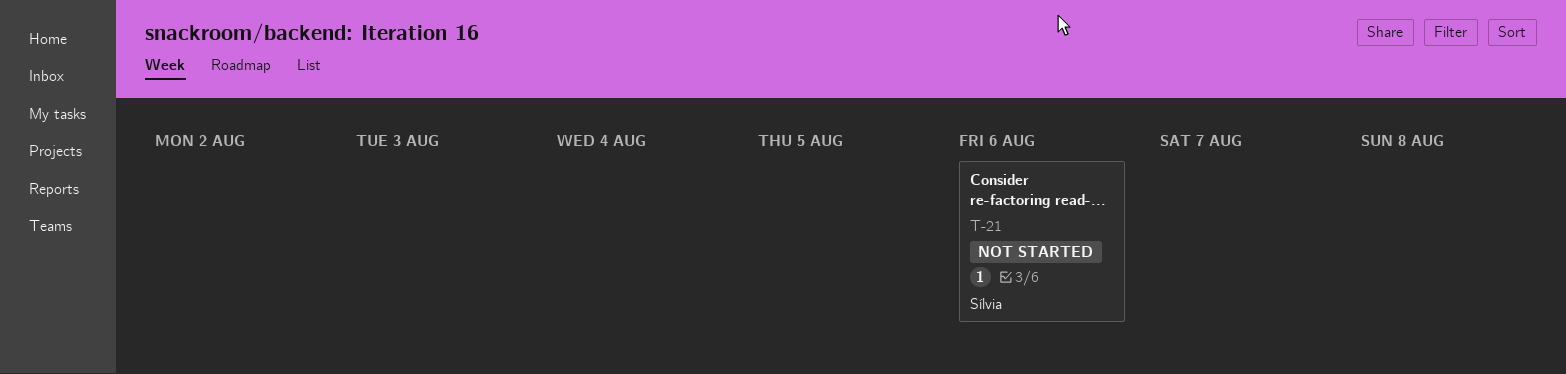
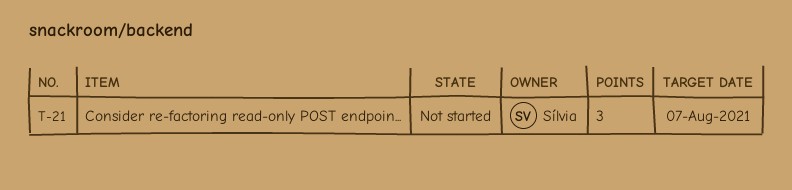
T-21, estimate: 1 -> 3
T-21, due: Aug 6 -> Aug 7

